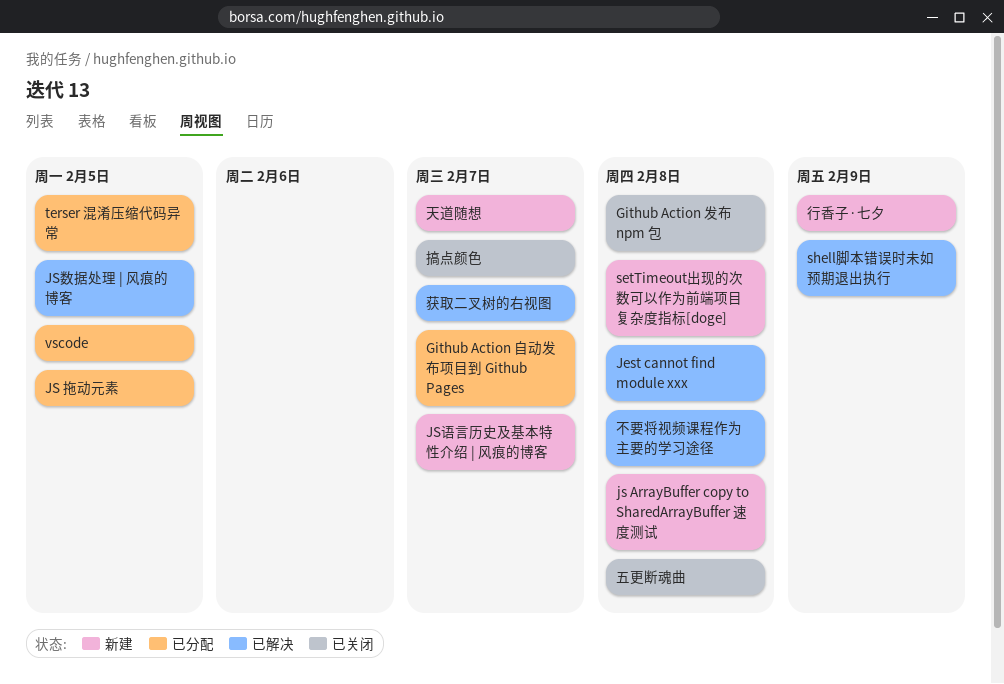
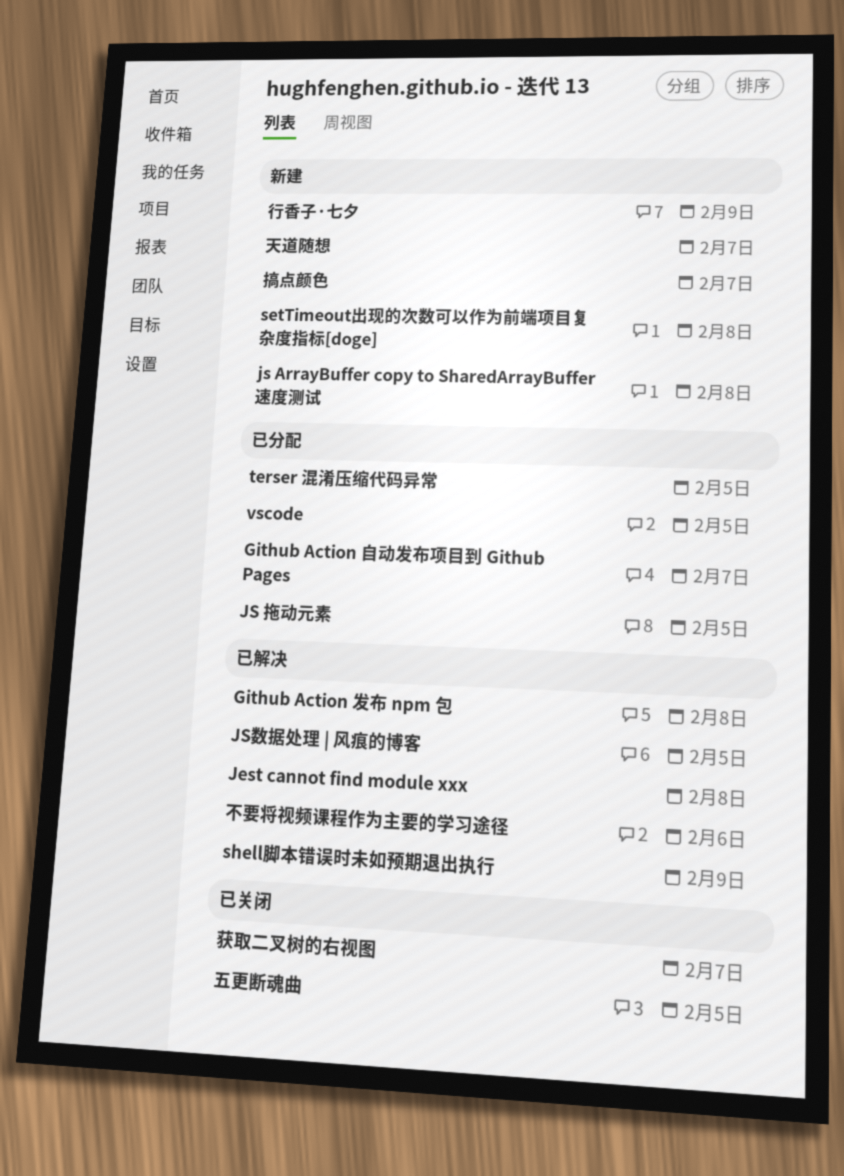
Github Action 发布 npm 包, status: 已关闭 -> 已解决
JS语言历史及基本特性介绍 | 风痕的博客: present -> none
不要将视频课程作为主要的学习途径, due: Feb 8 -> Feb 6
五更断魂曲, due: Feb 8 -> Feb 5
搞点颜色, status: 已关闭 -> 新建
获取二叉树的右视图, status: 已解决 -> 已关闭

